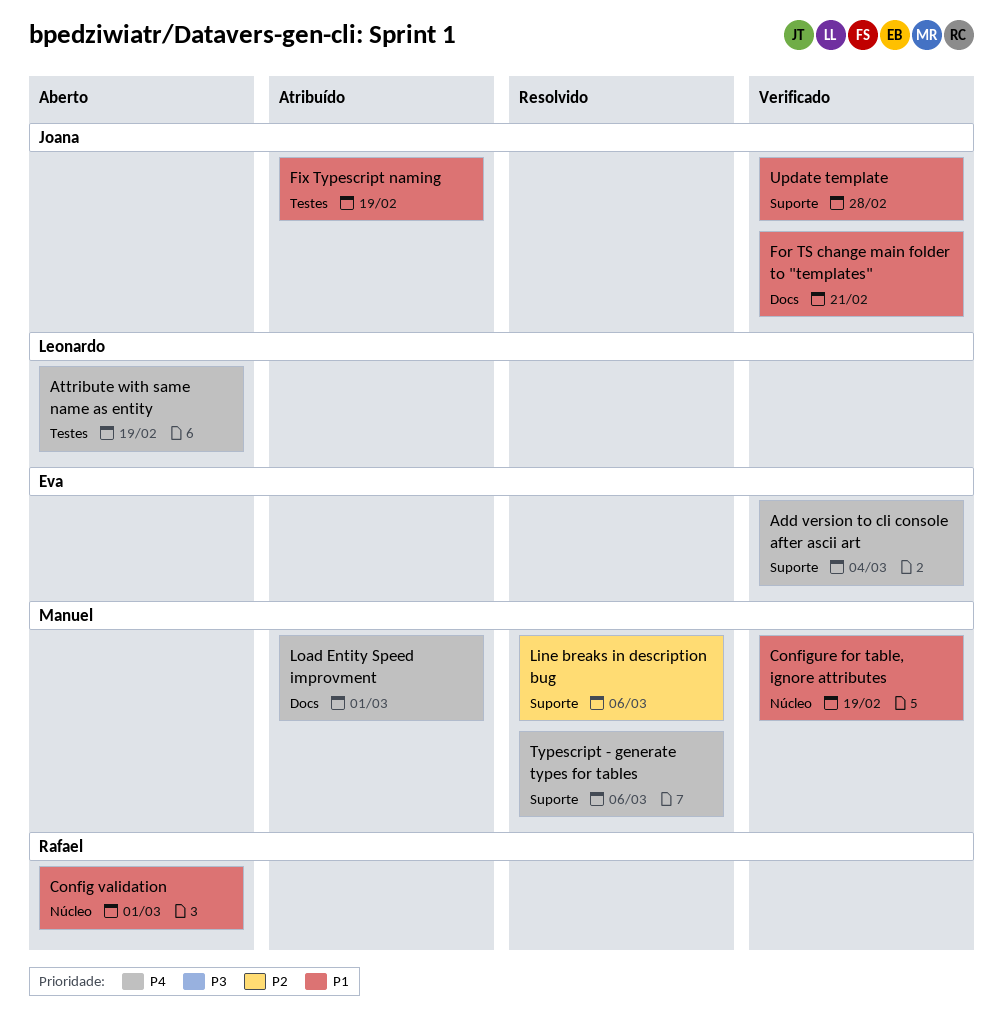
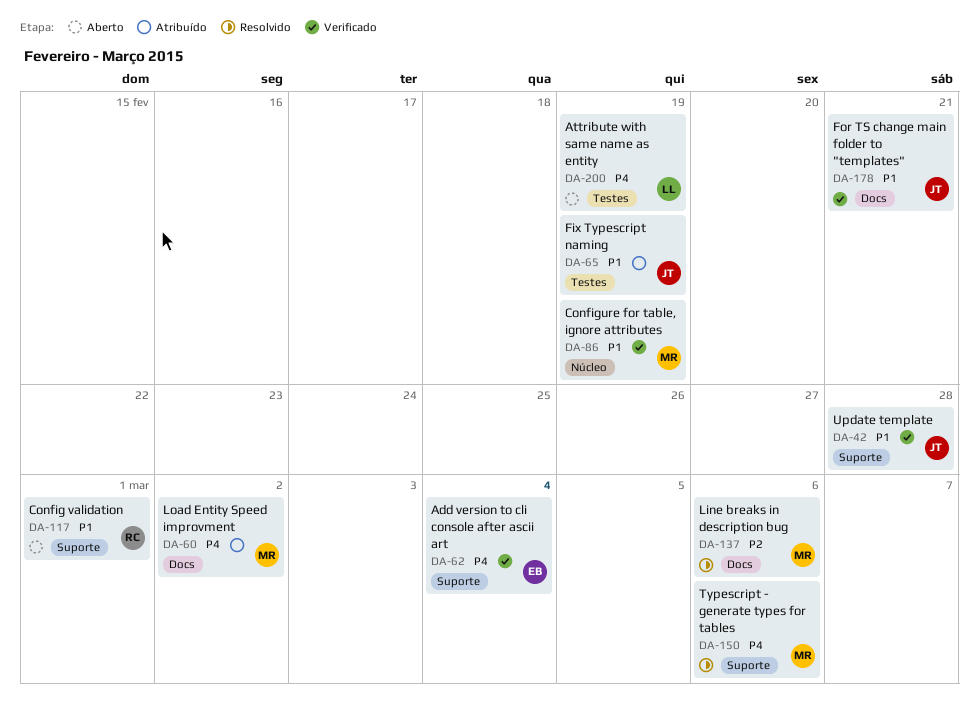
Config validation, label: Núcleo -> Suporte
Line breaks in description bug, label: Suporte -> Docs
Load Entity Speed improvment, due: Mar 1 -> Mar 2

